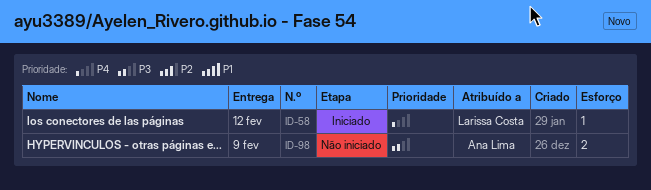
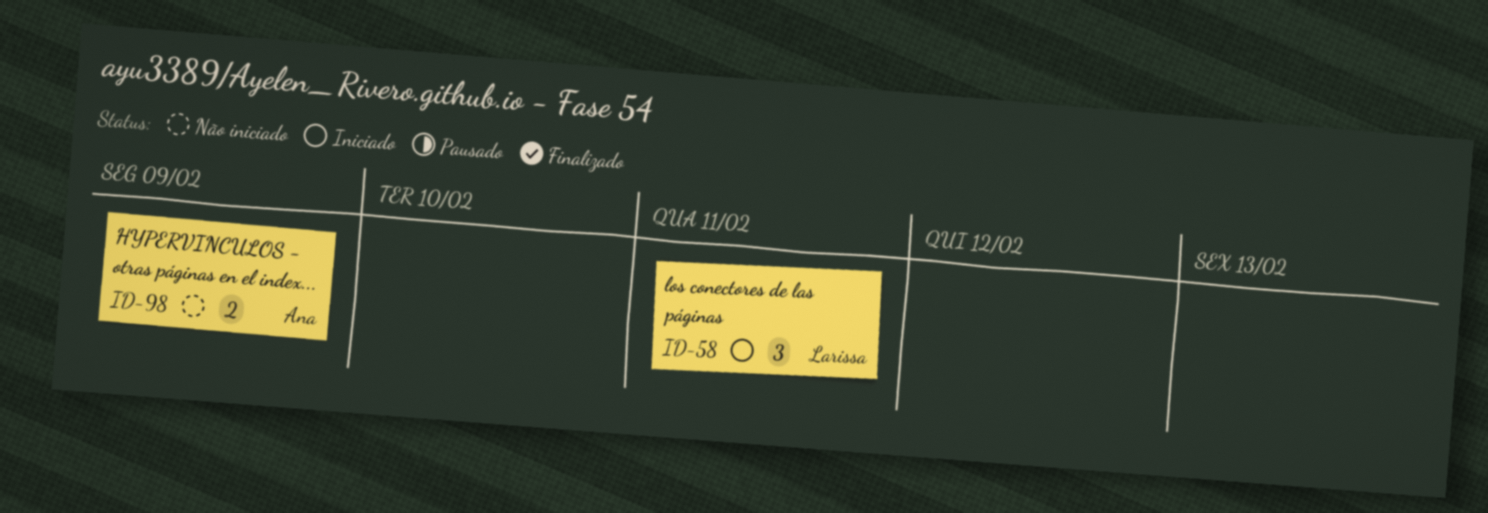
ID-58, estimate: 1 -> 3
ID-58, due: Feb 12 -> Feb 11

